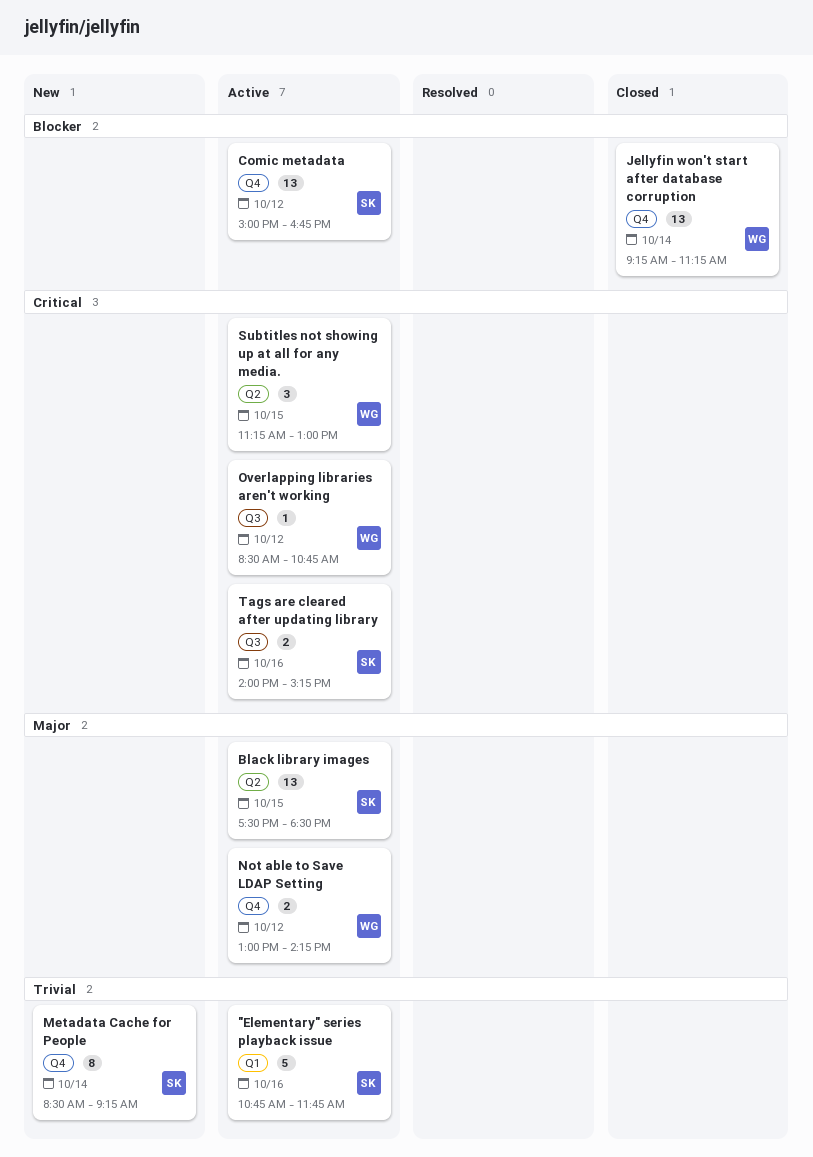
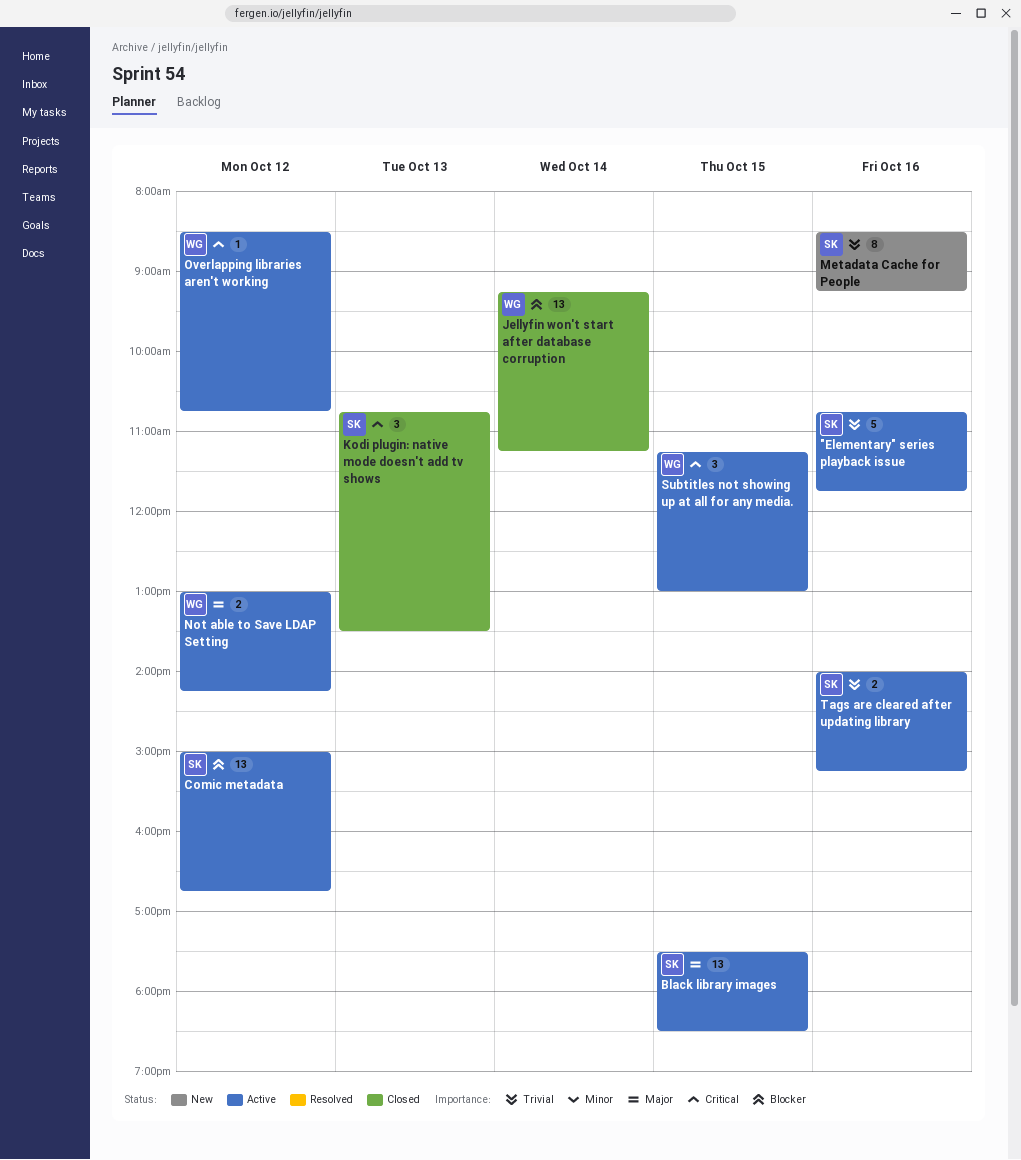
Kodi plugin: native mode doesn't add tv shows: none -> present
Metadata Cache for People, day: Oct 14 -> Oct 16
Tags are cleared after updating library, priority: Critical -> Trivial

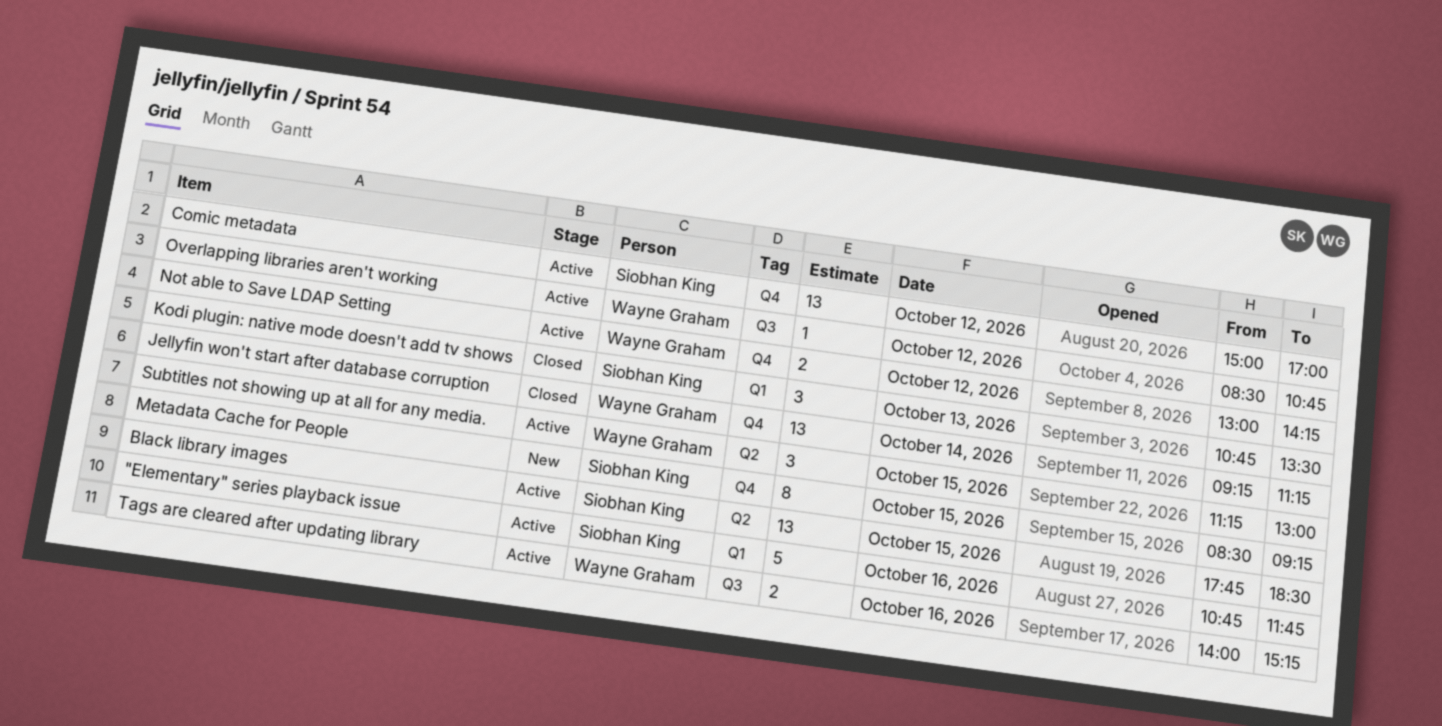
Black library images, begins: 17:30 -> 17:45
Comic metadata, ends: 16:45 -> 17:00
Metadata Cache for People, day: Oct 16 -> Oct 15
Tags are cleared after updating library, owner: Siobhan King -> Wayne Graham

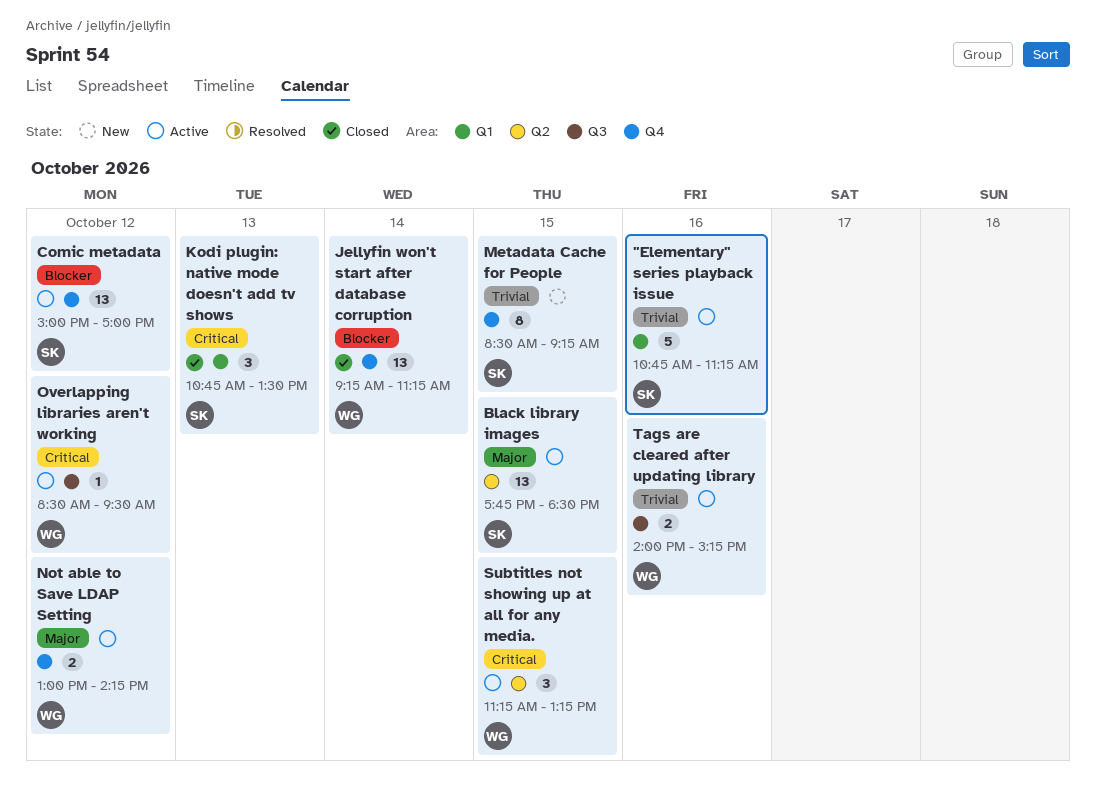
"Elementary" series playback issue, ends: 11:45 -> 11:15
Overlapping libraries aren't working, ends: 10:45 -> 09:30
Subtitles not showing up at all for any media., ends: 13:00 -> 13:15

